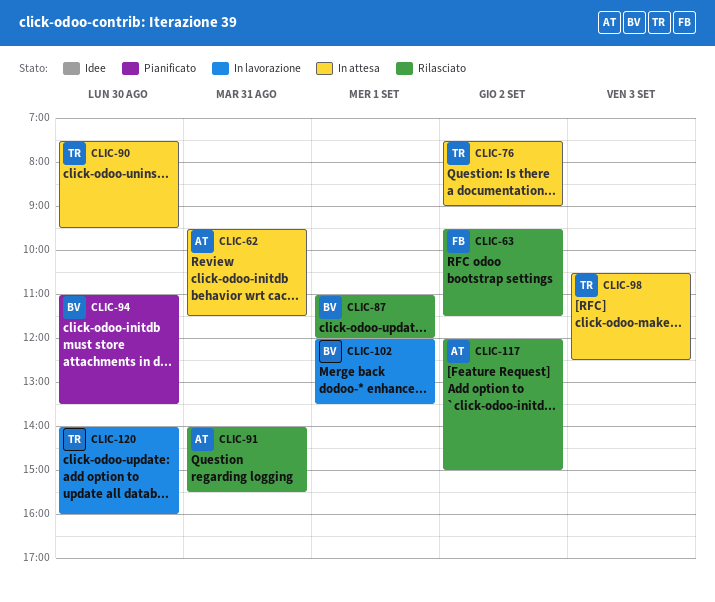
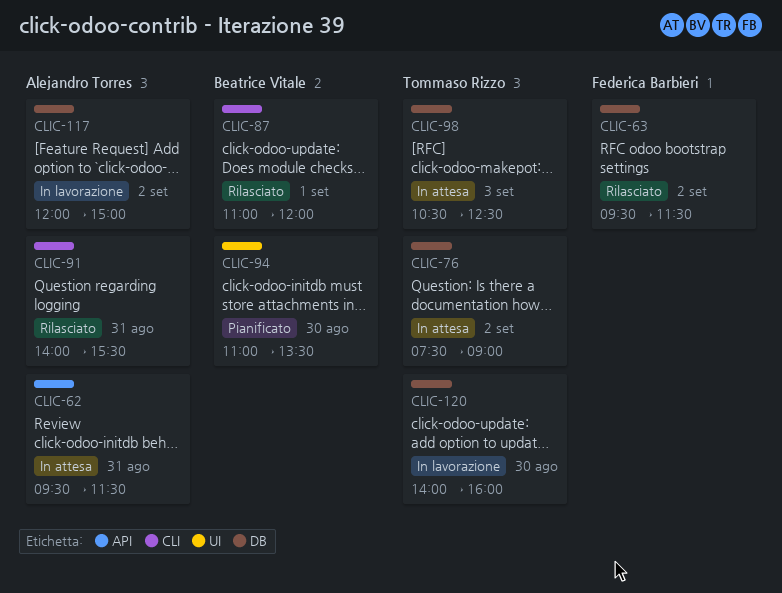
CLIC-90: present -> none
CLIC-102: present -> none
CLIC-117, status: Rilasciato -> In lavorazione

